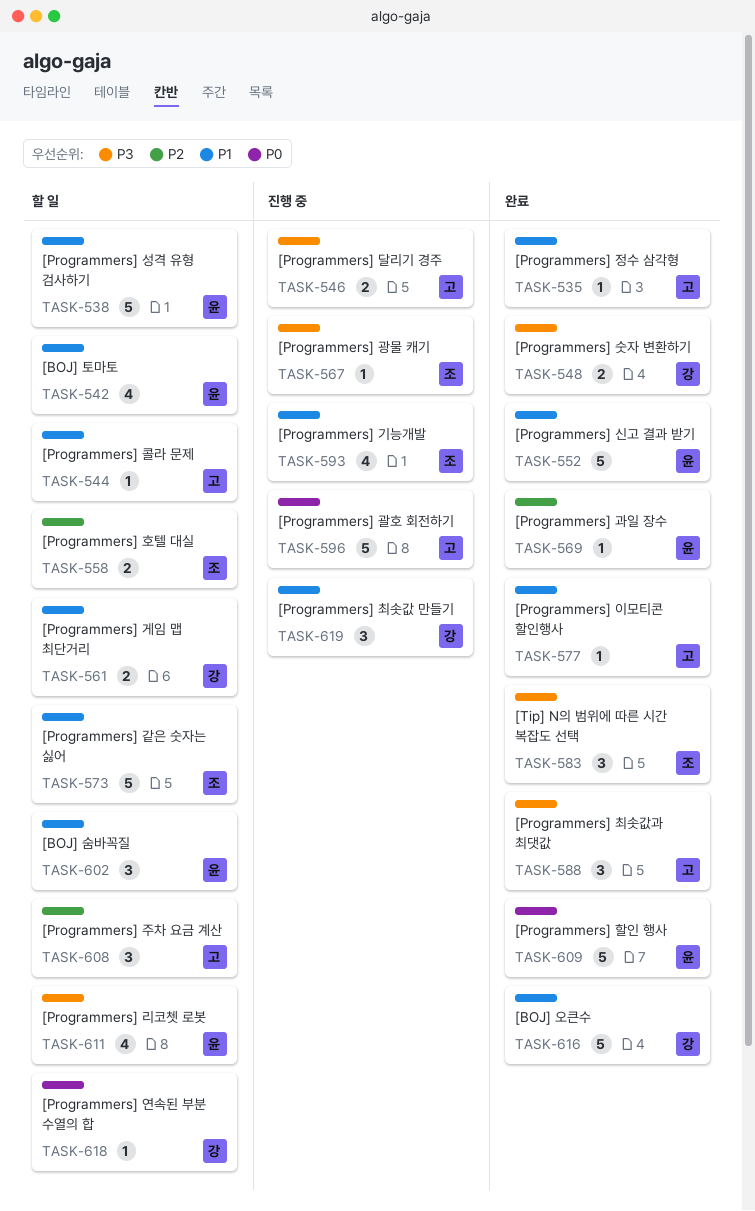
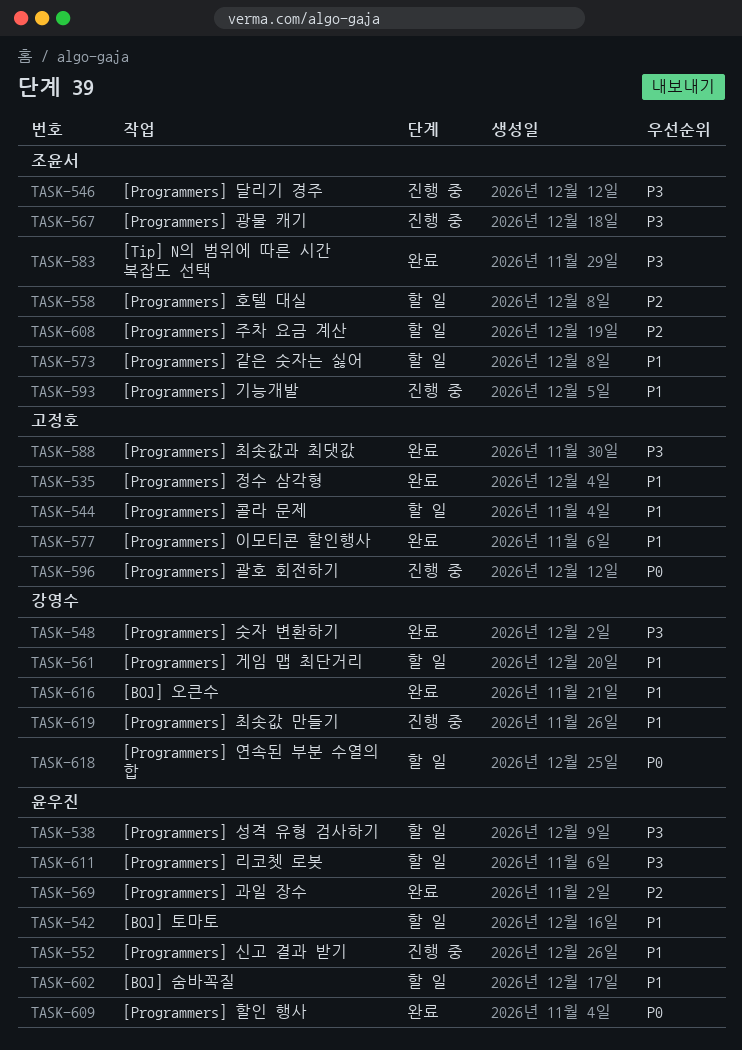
TASK-538, priority: P1 -> P3
TASK-546, owner: 고정호 -> 조윤서
TASK-552, status: 완료 -> 진행 중
TASK-608, owner: 고정호 -> 조윤서

